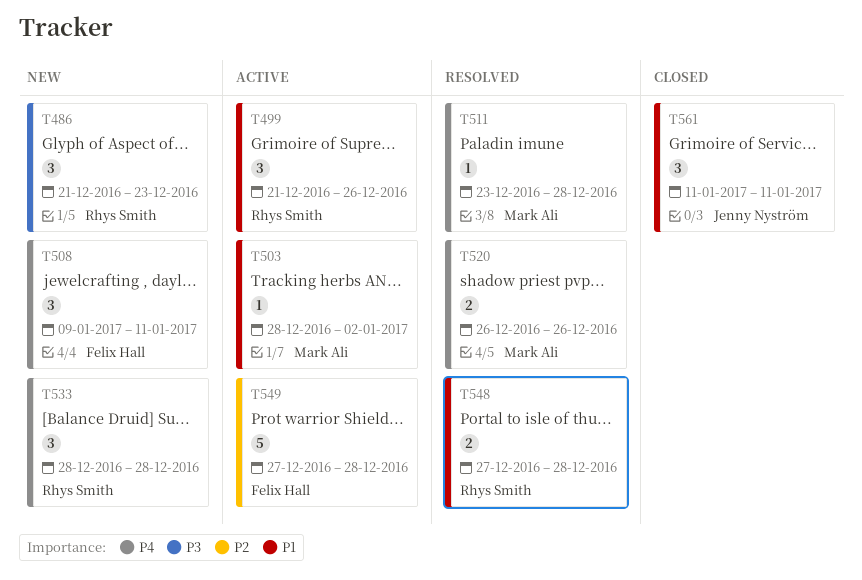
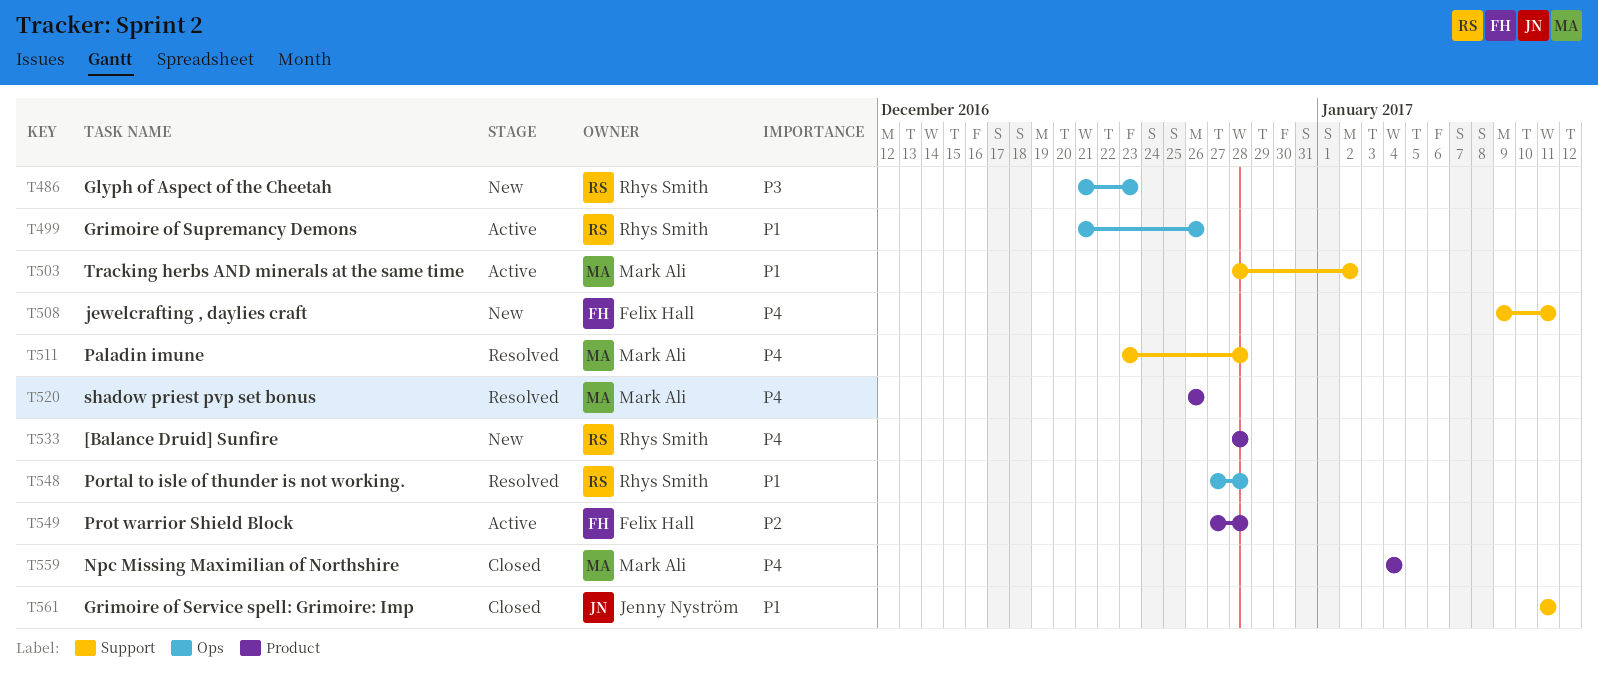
T559: none -> present

